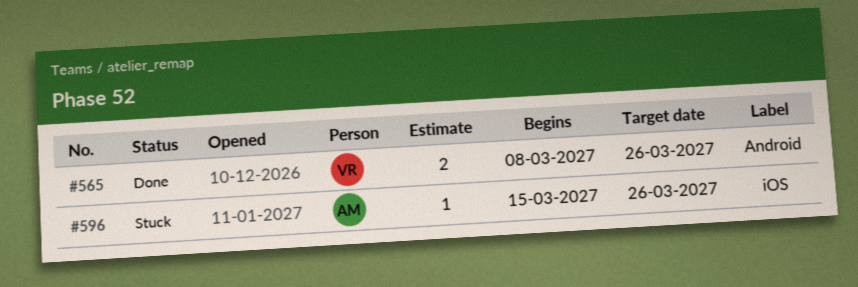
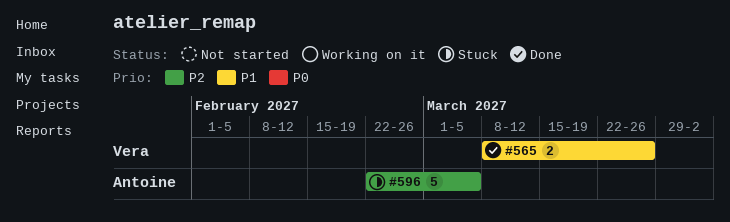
#596, estimate: 1 -> 5
#596, start: Mar 15 -> Feb 22
#596, due: Mar 26 -> Mar 5

